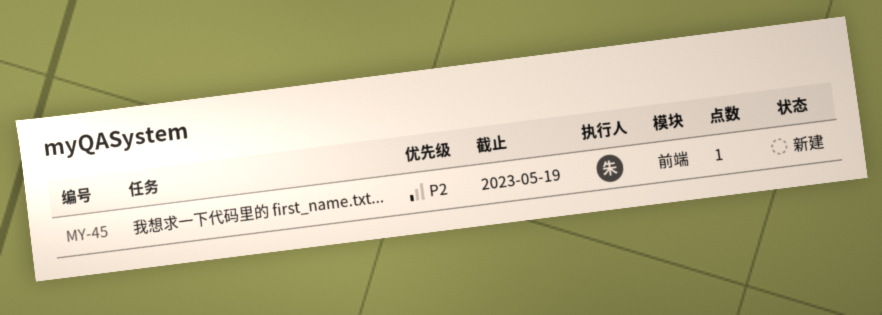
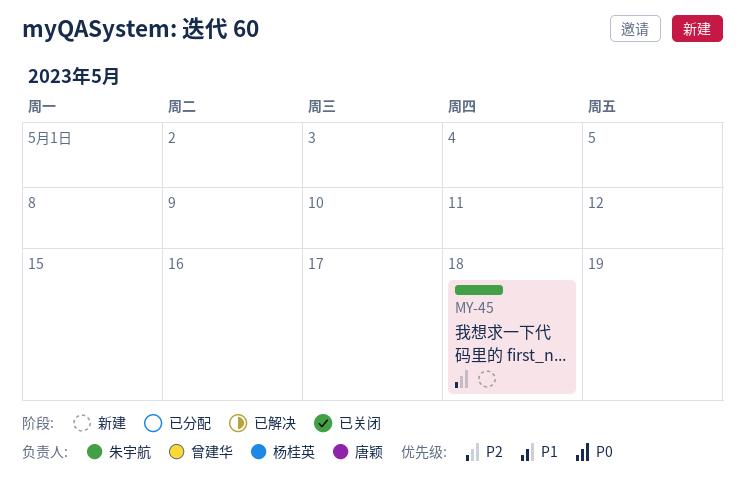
MY-45, due: May 19 -> May 18

